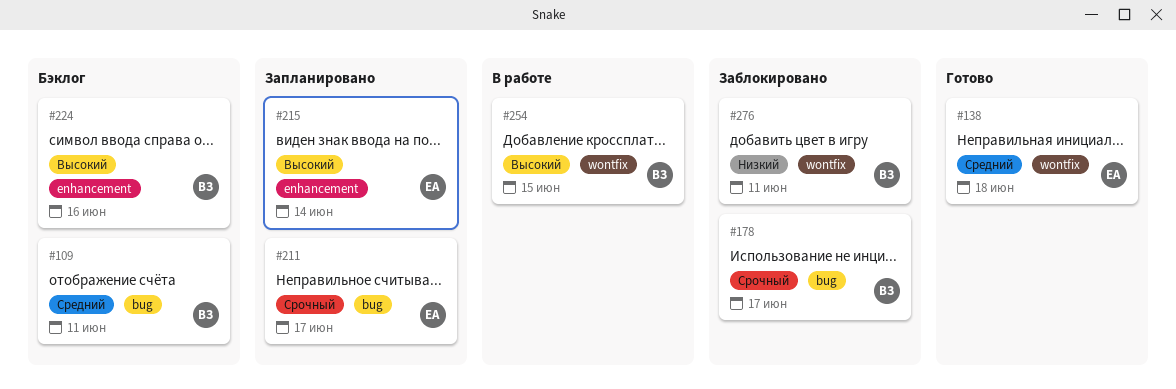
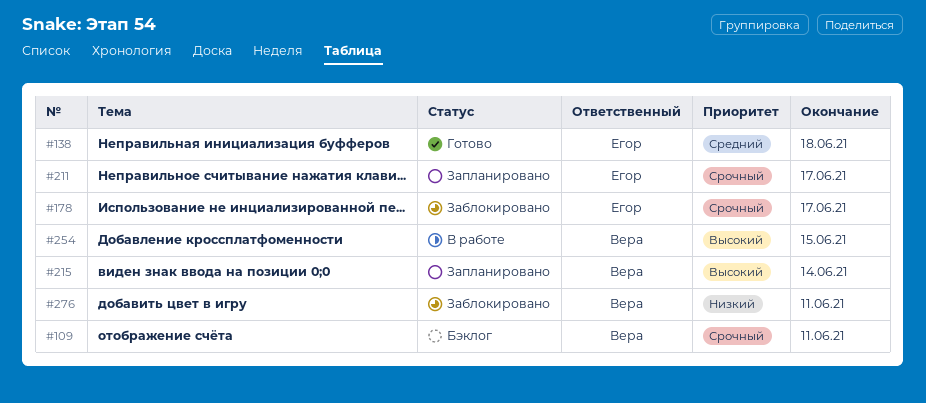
#109, priority: Средний -> Срочный
#178, owner: Вера -> Егор
#215, owner: Егор -> Вера
#224: present -> none

